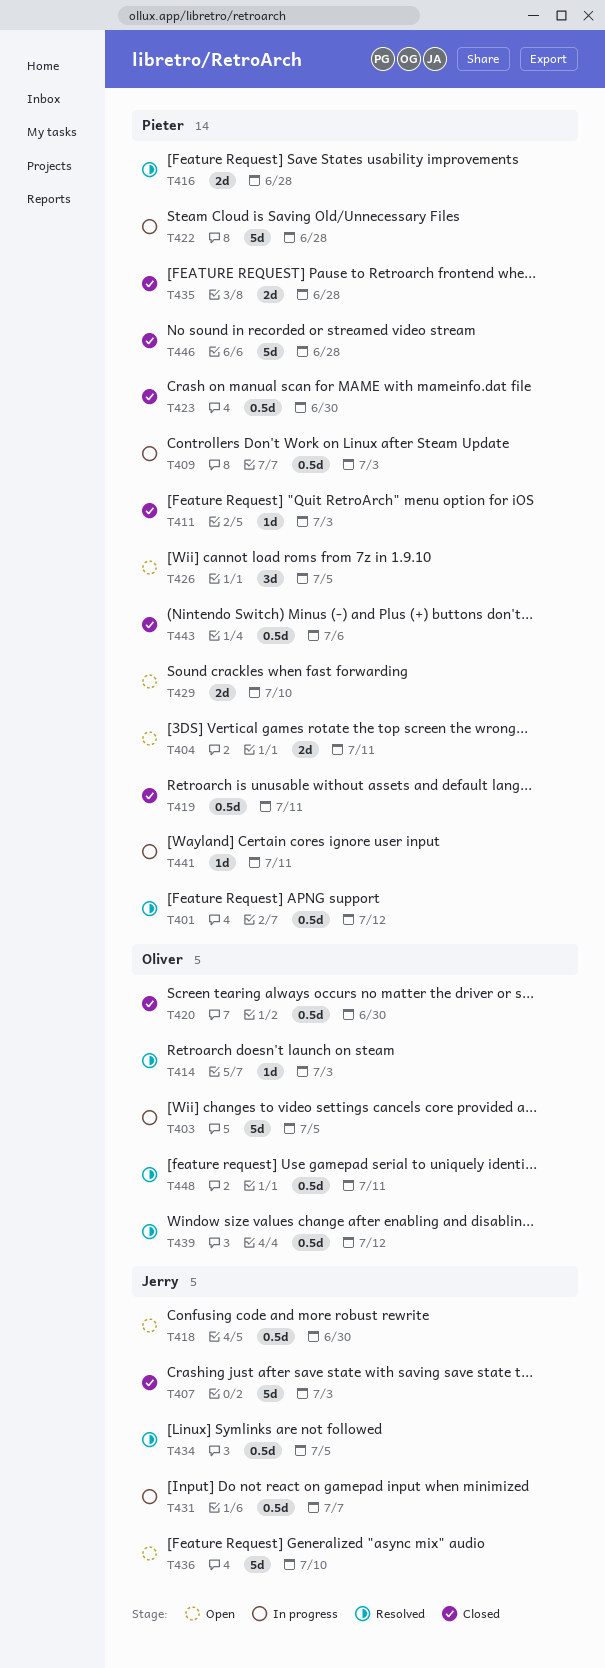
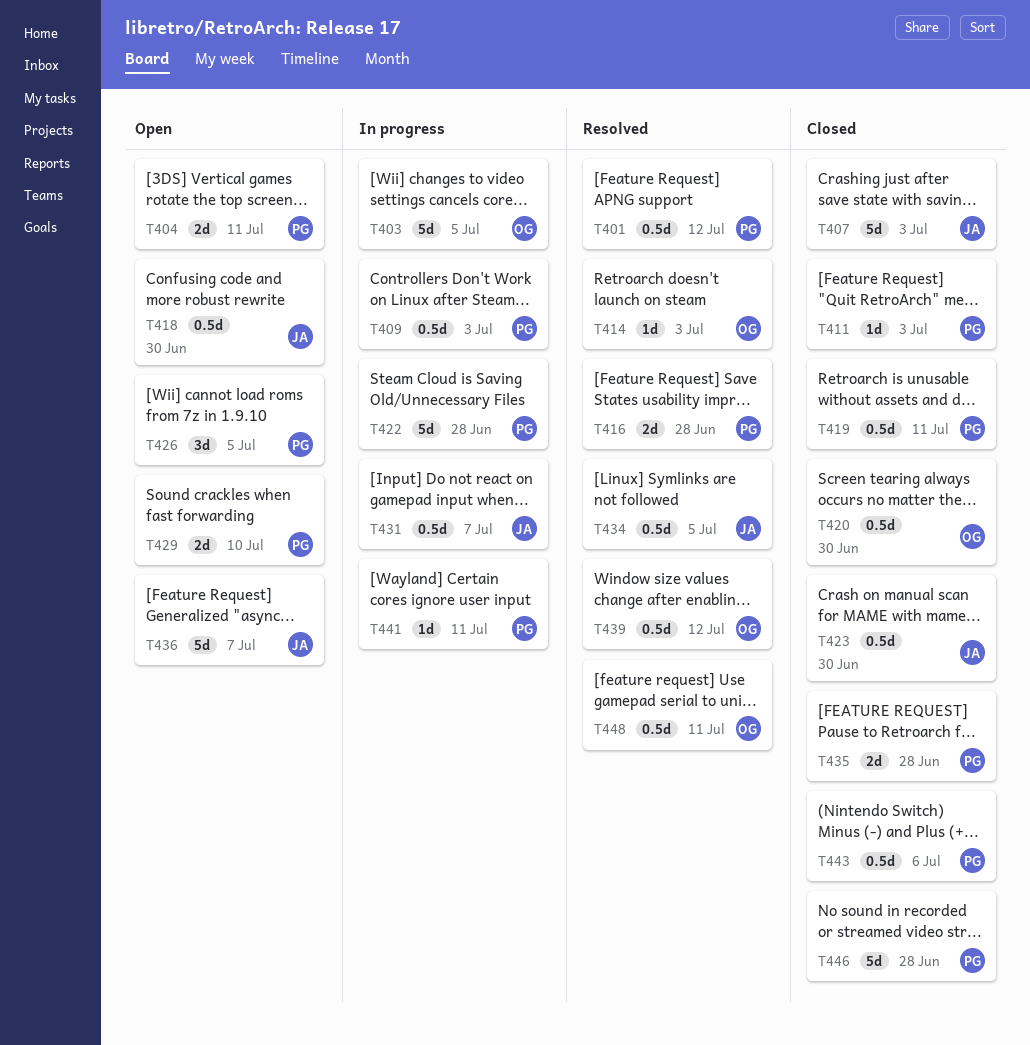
T423, owner: Pieter -> Jerry
T436, due: Jul 10 -> Jul 7

